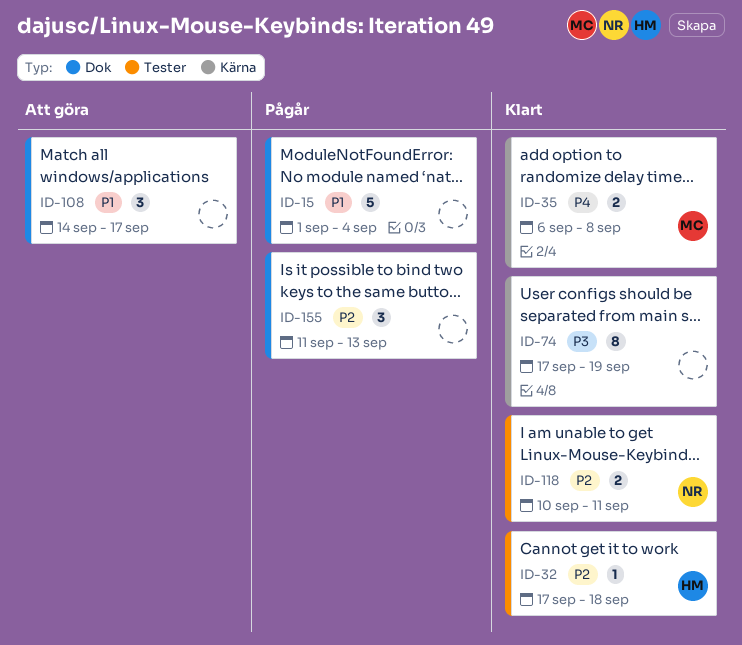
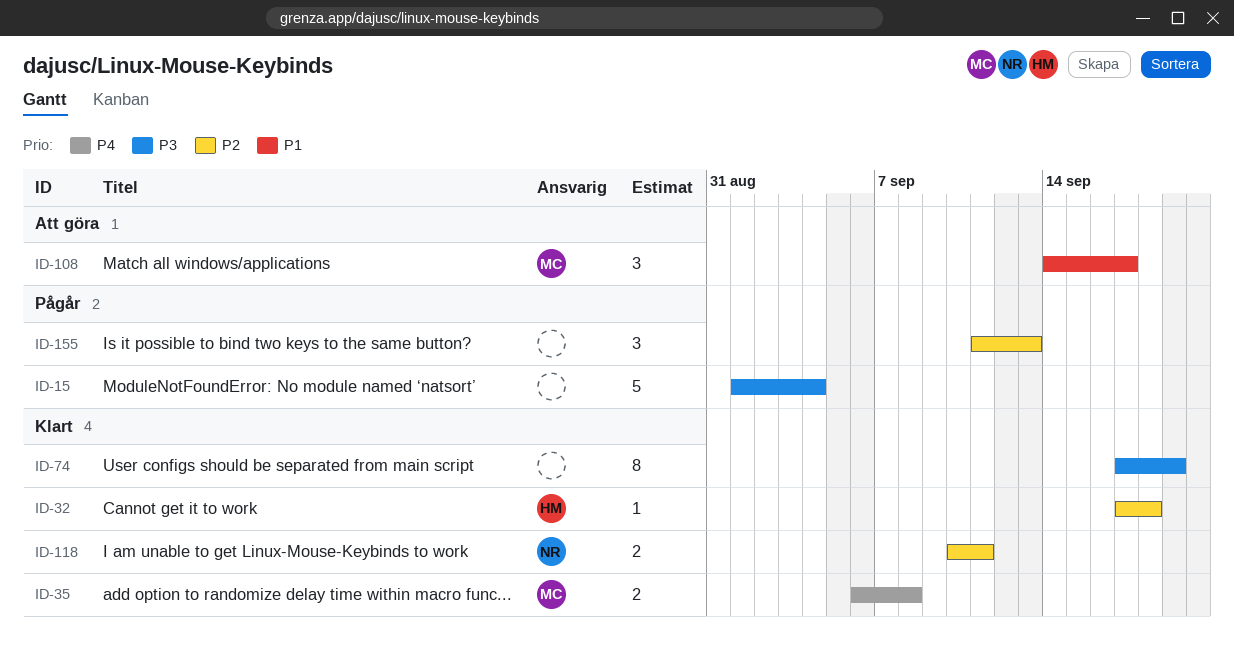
ID-15, priority: P1 -> P3
ID-108, owner: none -> MC

